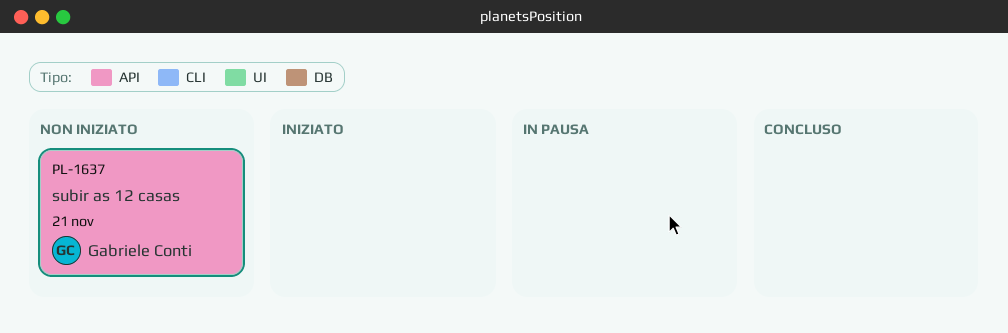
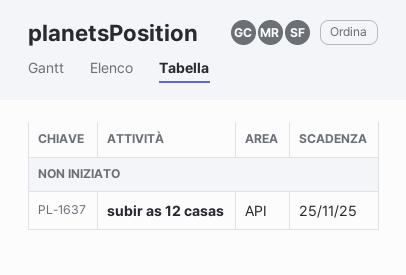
PL-1637, due: Nov 21 -> Nov 25

